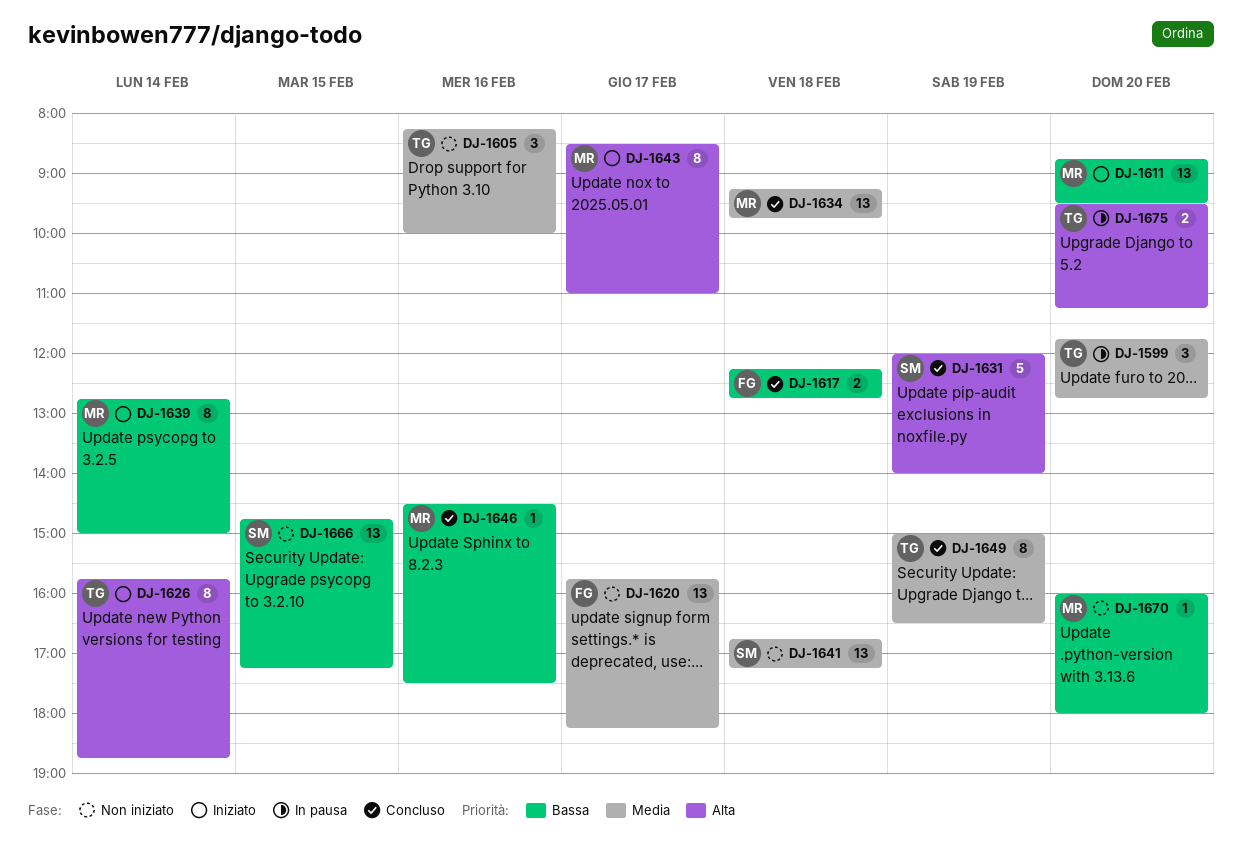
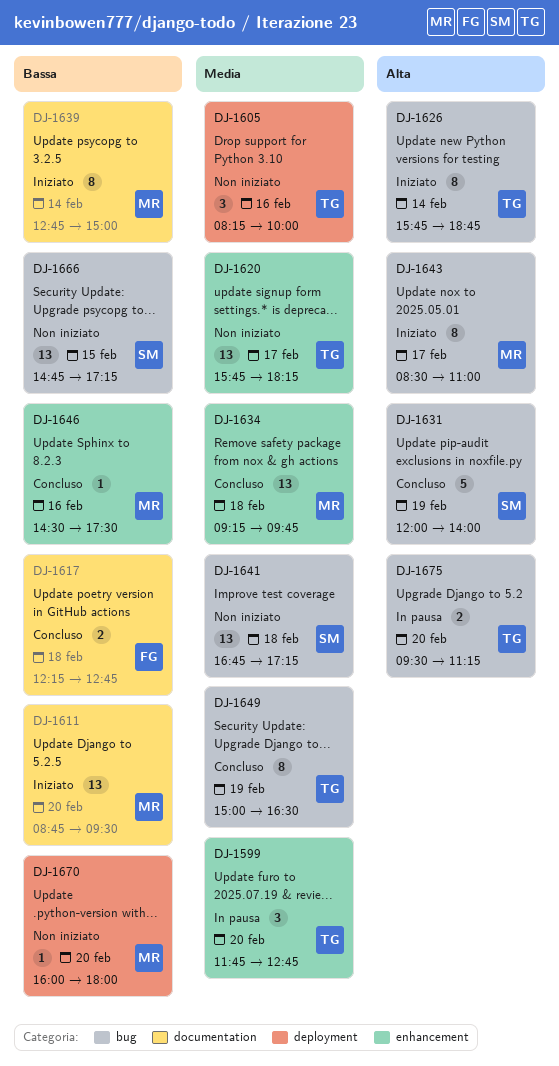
DJ-1620, owner: FG -> TG

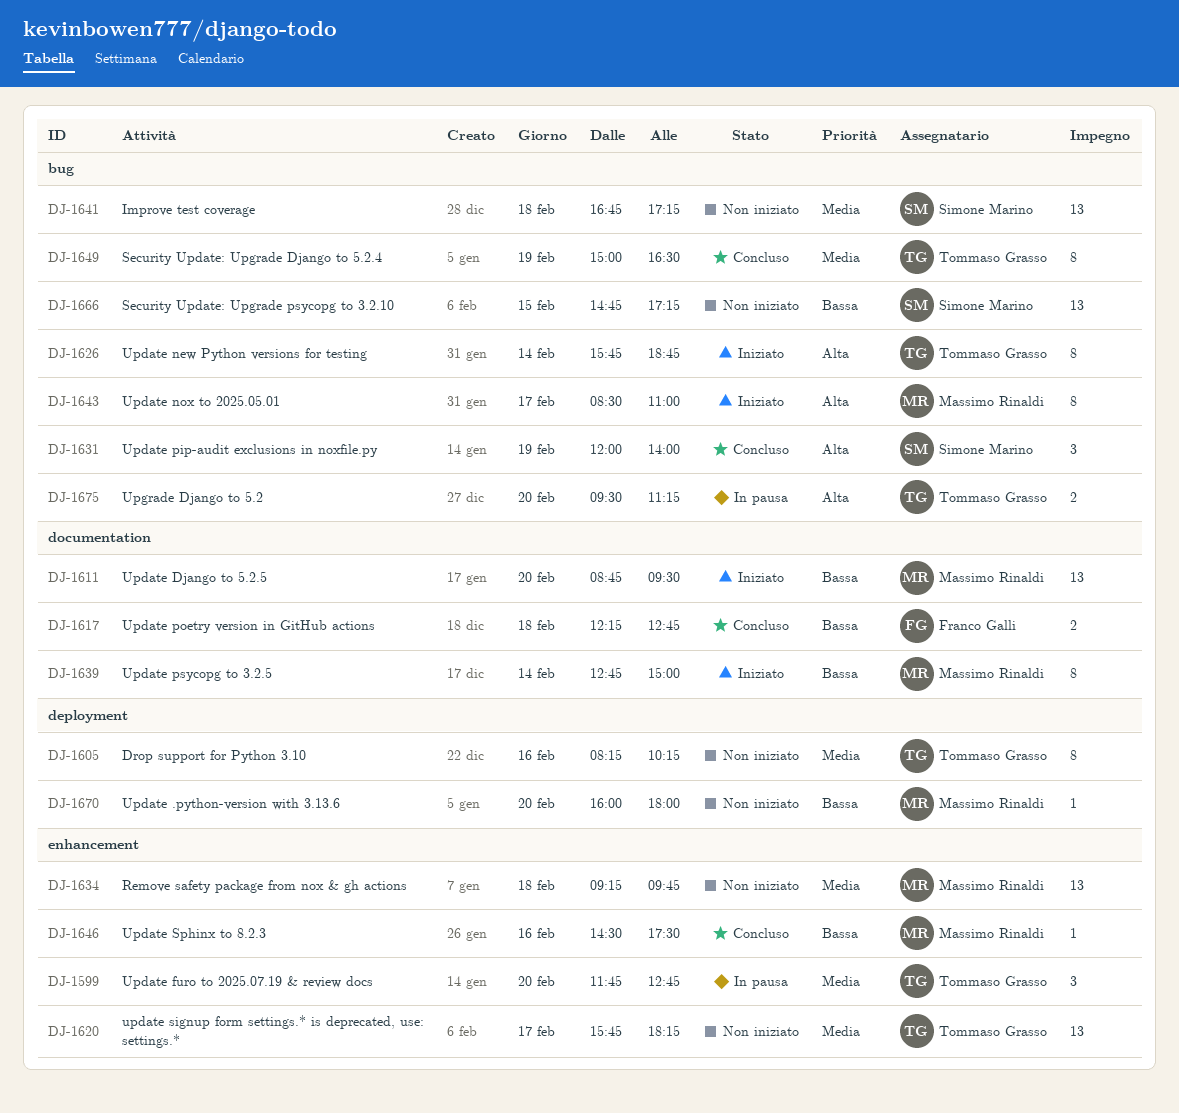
DJ-1605, estimate: 3 -> 8
DJ-1605, ends: 10:00 -> 10:15
DJ-1631, estimate: 5 -> 3
DJ-1634, status: Concluso -> Non iniziato

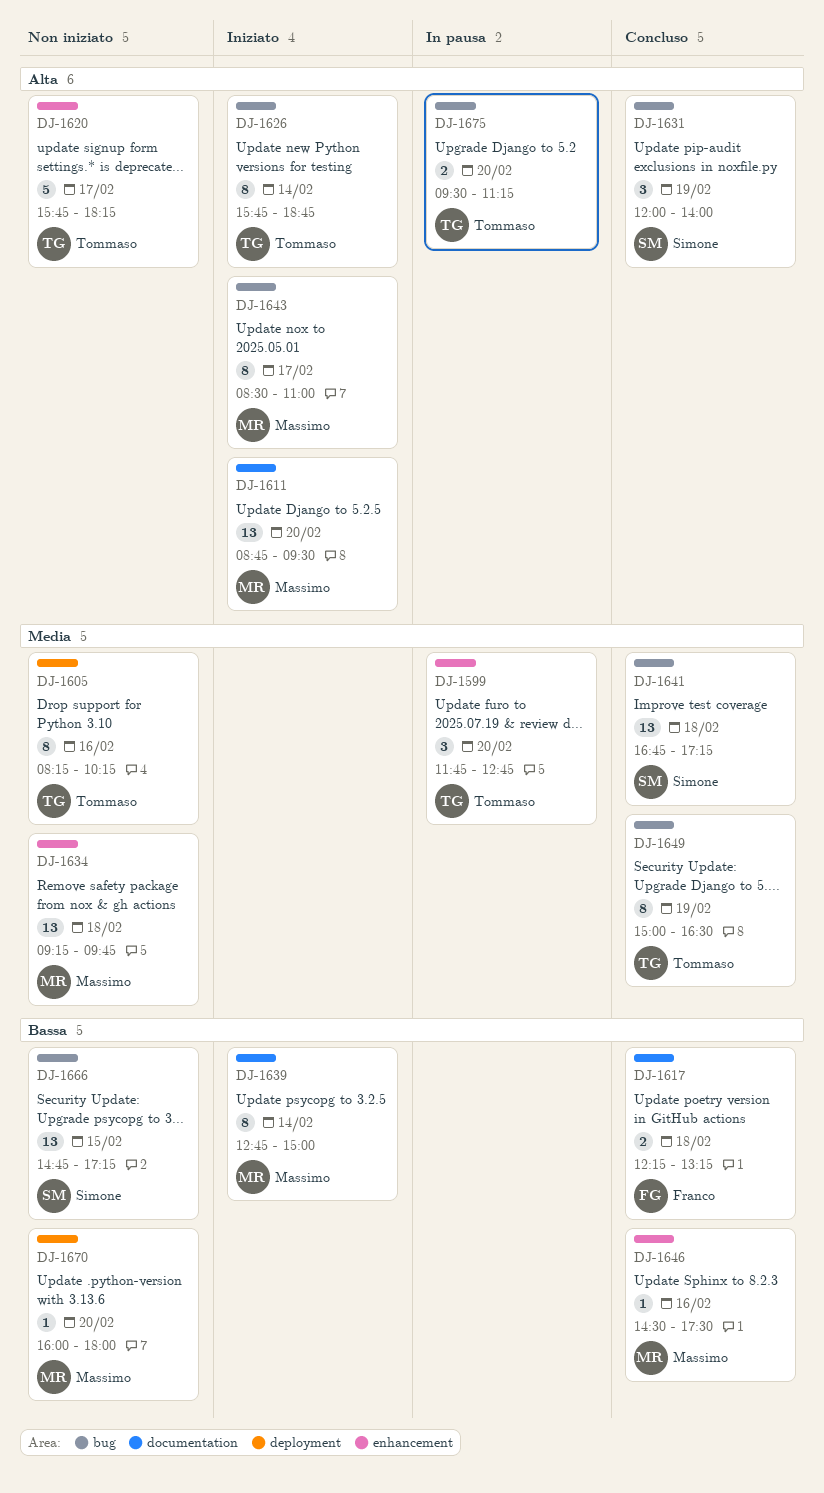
DJ-1611, priority: Bassa -> Alta
DJ-1617, ends: 12:45 -> 13:15
DJ-1620, priority: Media -> Alta
DJ-1620, estimate: 13 -> 5
DJ-1641, status: Non iniziato -> Concluso

